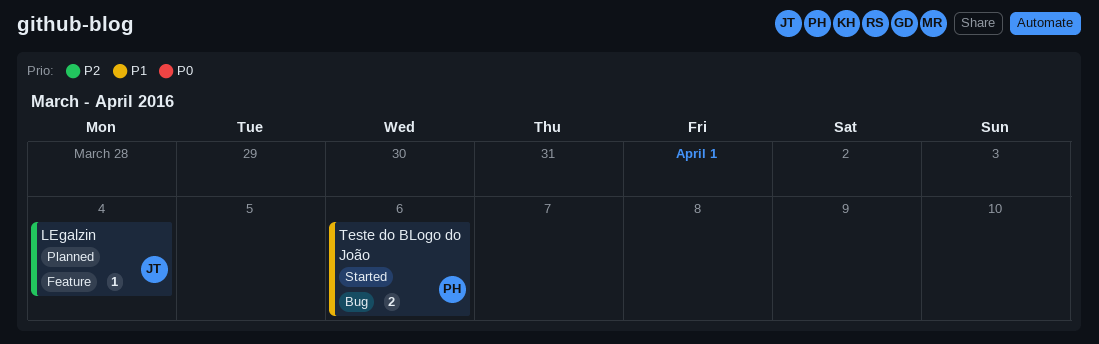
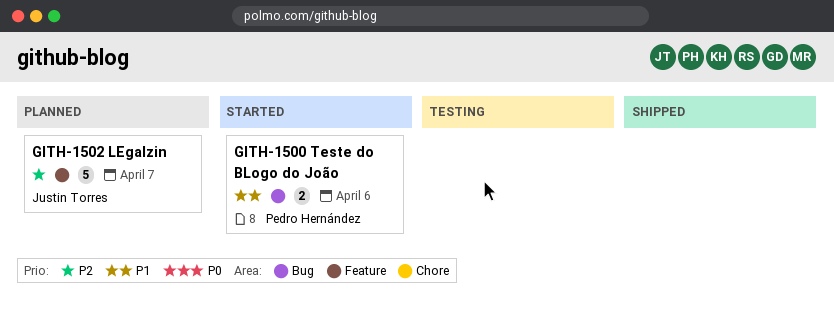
LEgalzin, estimate: 1 -> 5
LEgalzin, due: Apr 4 -> Apr 7

